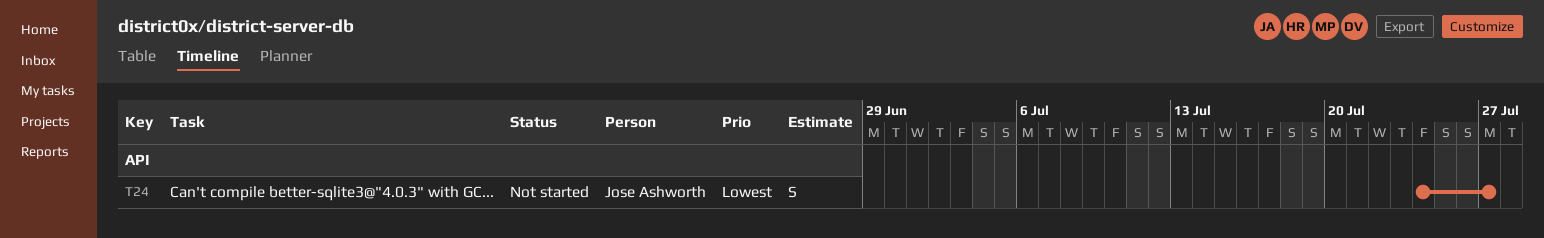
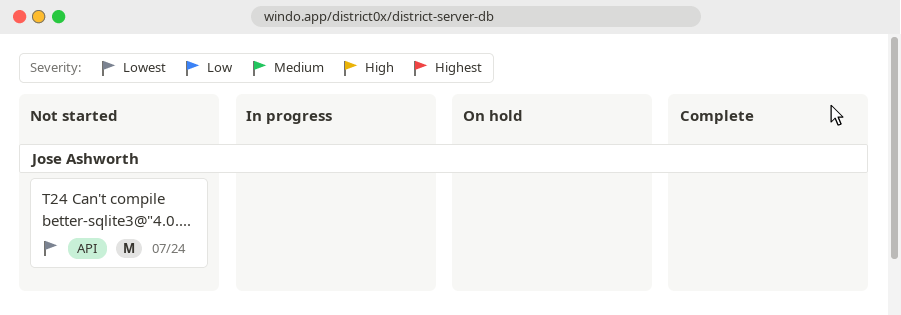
T24, estimate: S -> M
T24, due: Jul 27 -> Jul 24

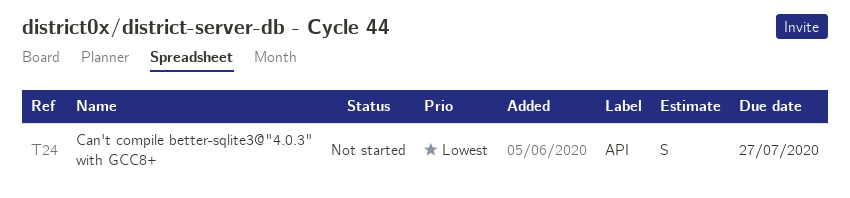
T24, estimate: M -> S
T24, due: Jul 24 -> Jul 27

